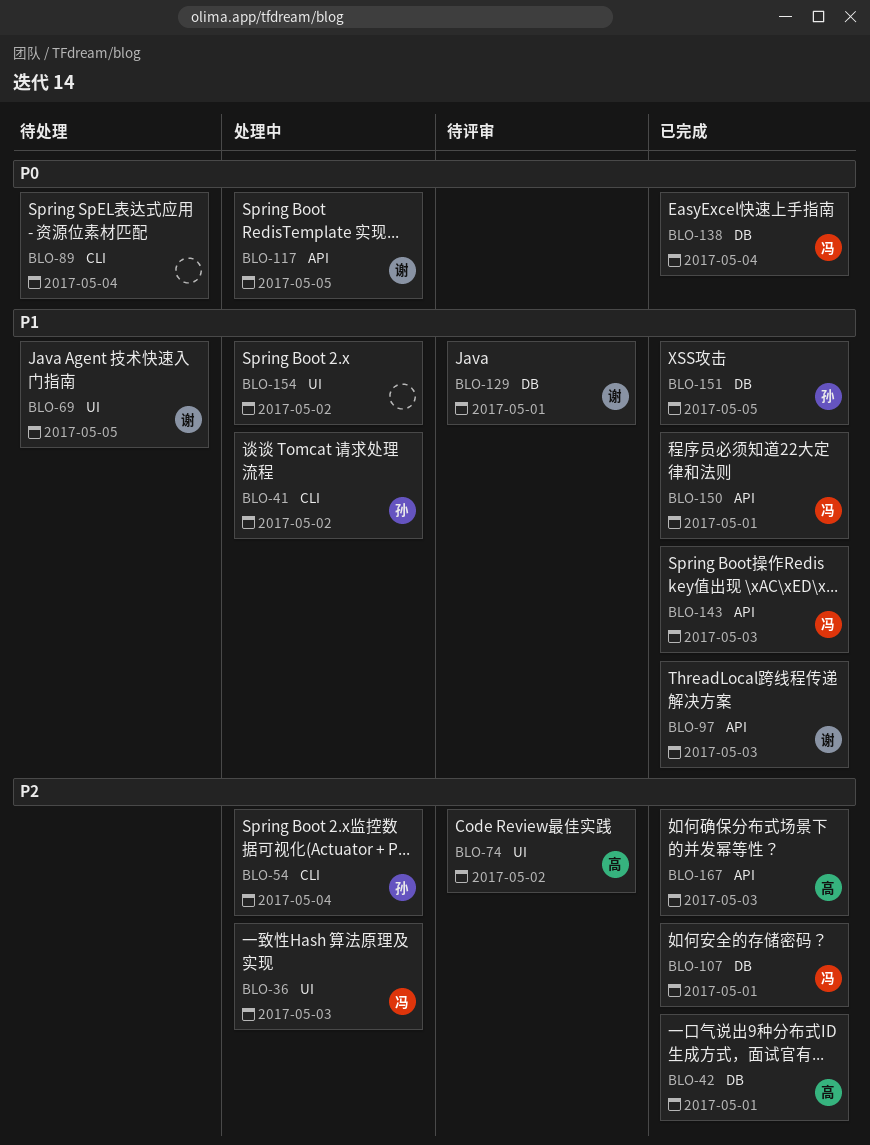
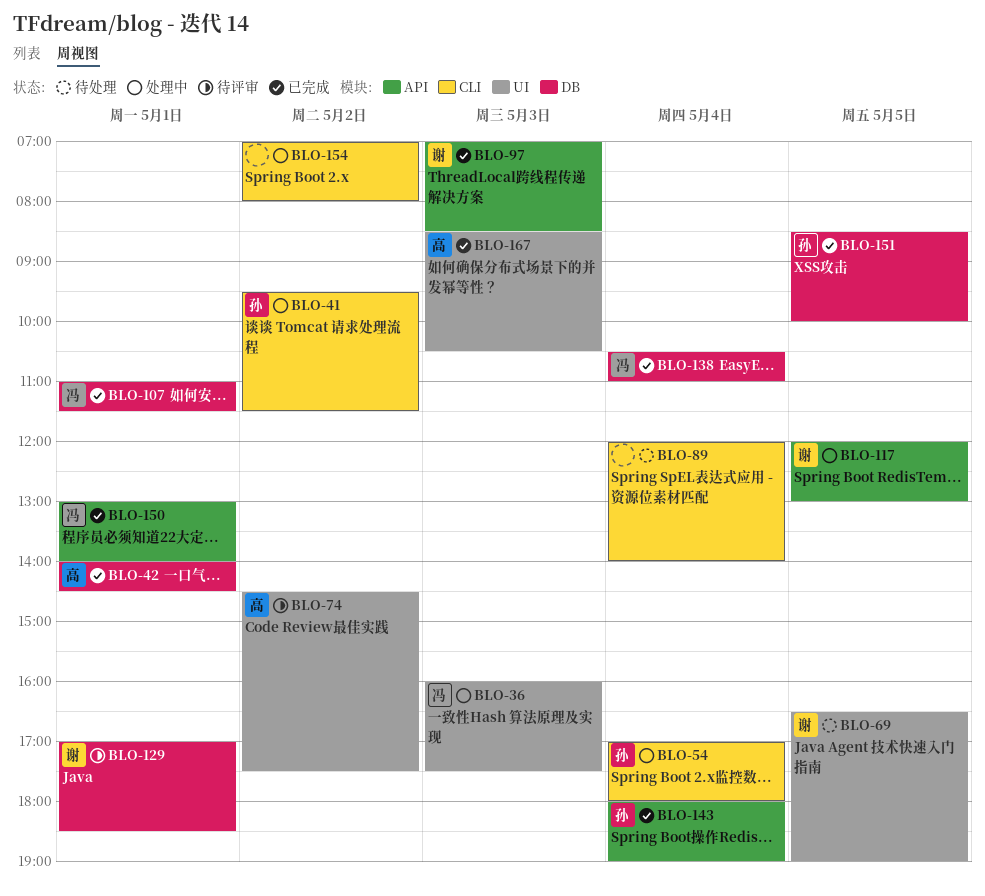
BLO-143, owner: 冯 -> 孙
BLO-143, day: May 3 -> May 4
BLO-154, label: UI -> CLI
BLO-167, label: API -> UI

